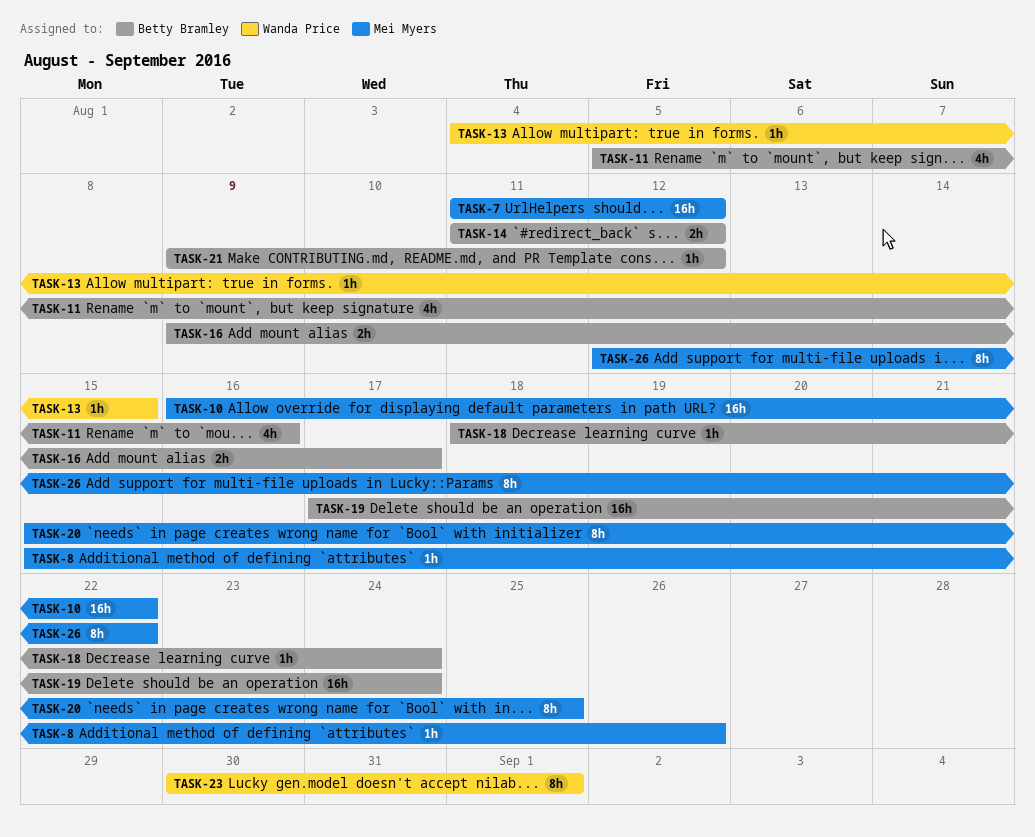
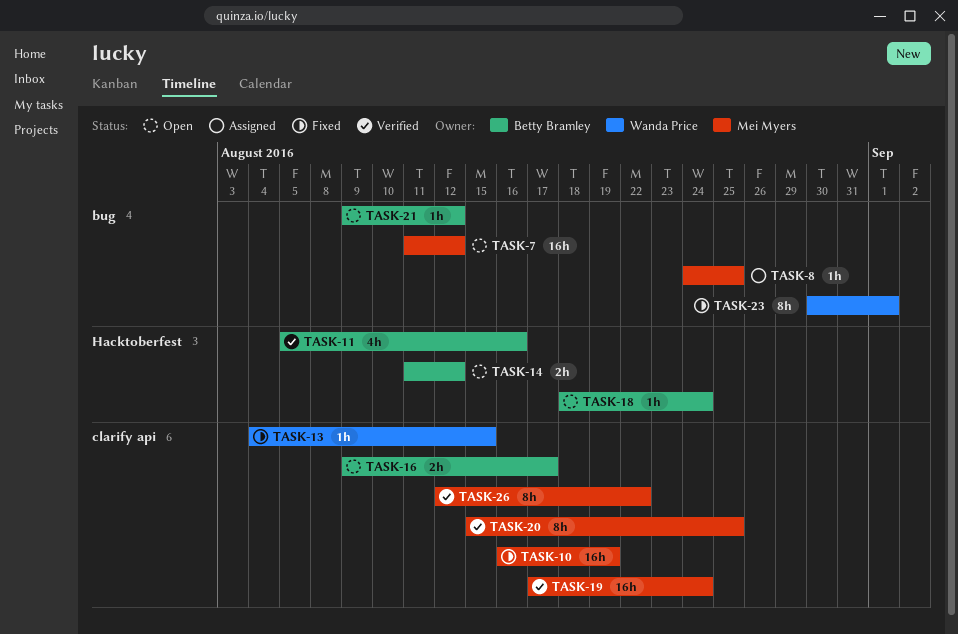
TASK-8, start: Aug 15 -> Aug 24
TASK-8, due: Aug 26 -> Aug 25
TASK-10, due: Aug 22 -> Aug 19
TASK-19, owner: Betty Bramley -> Mei Myers

